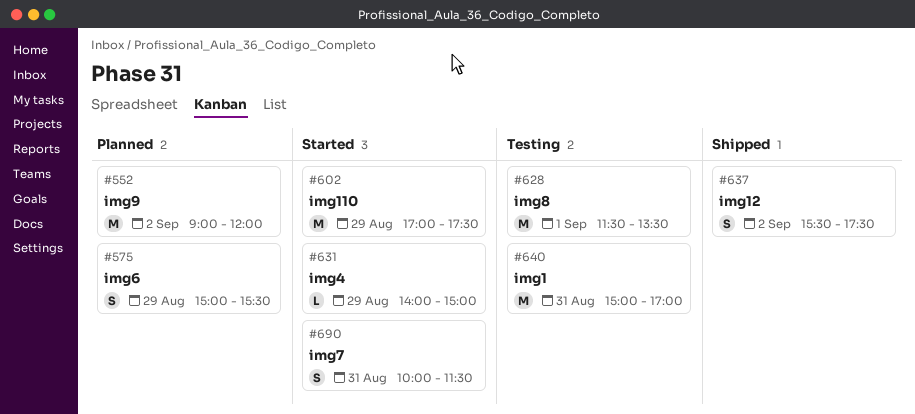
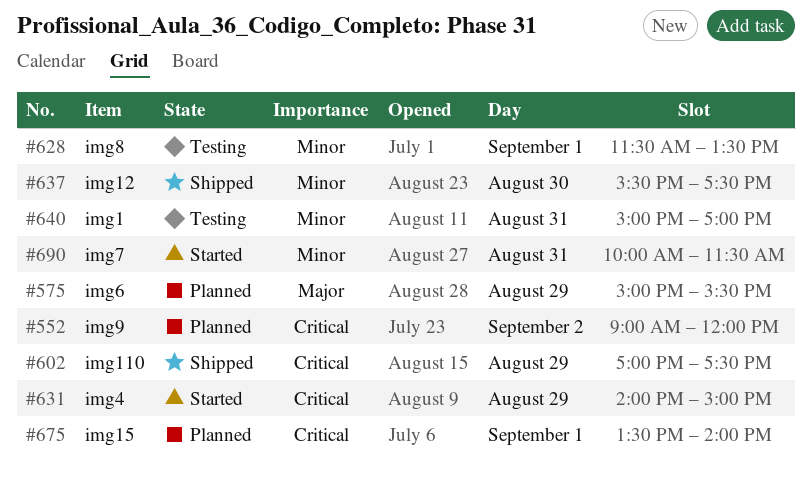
#602, status: Started -> Shipped
#637, day: Sep 2 -> Aug 30
#675: none -> present

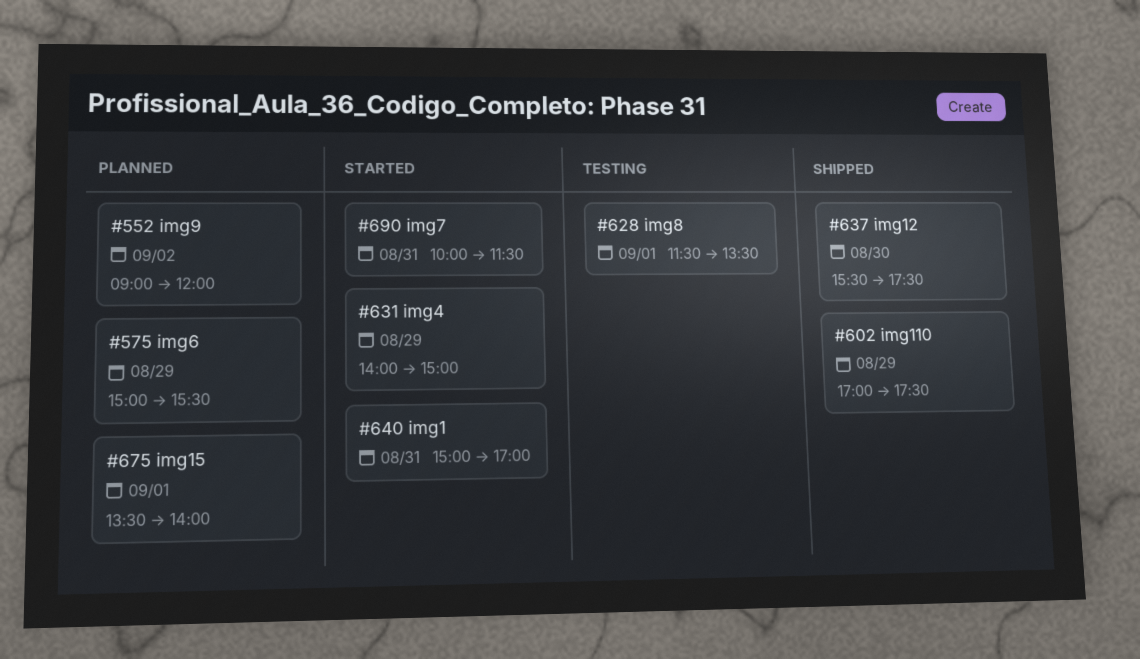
#640, status: Testing -> Started

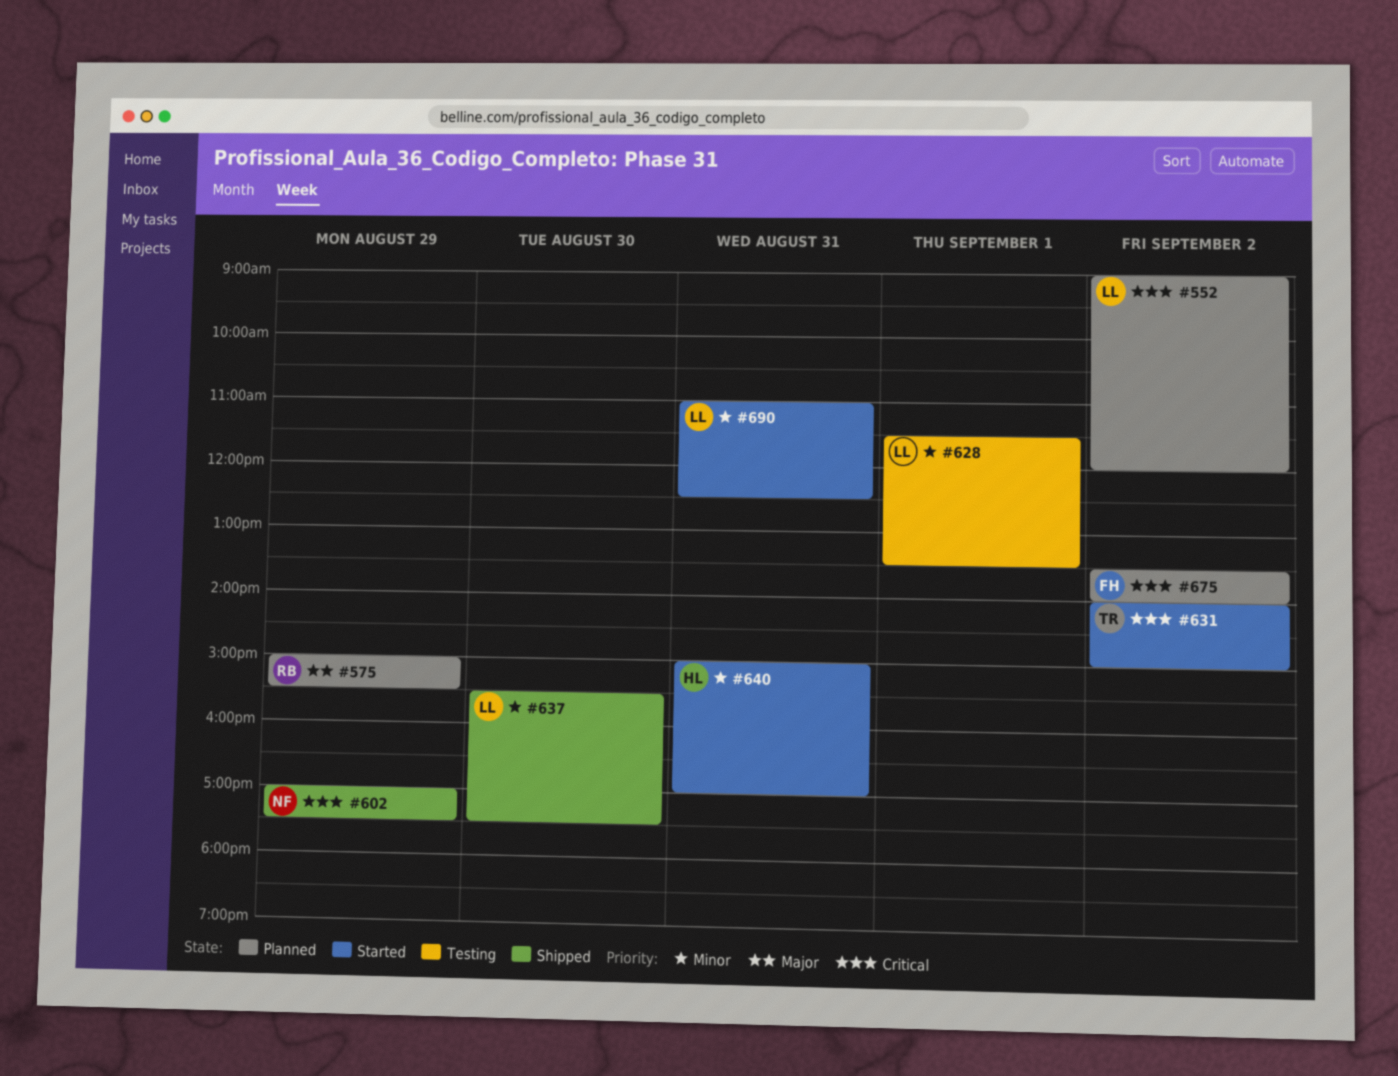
#631, day: Aug 29 -> Sep 2
#675, day: Sep 1 -> Sep 2
#690, begins: 10:00 -> 11:00
#690, ends: 11:30 -> 12:30

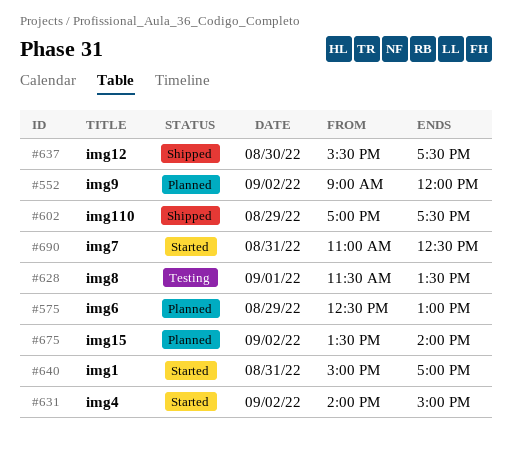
#575, begins: 15:00 -> 12:30
#575, ends: 15:30 -> 13:00

